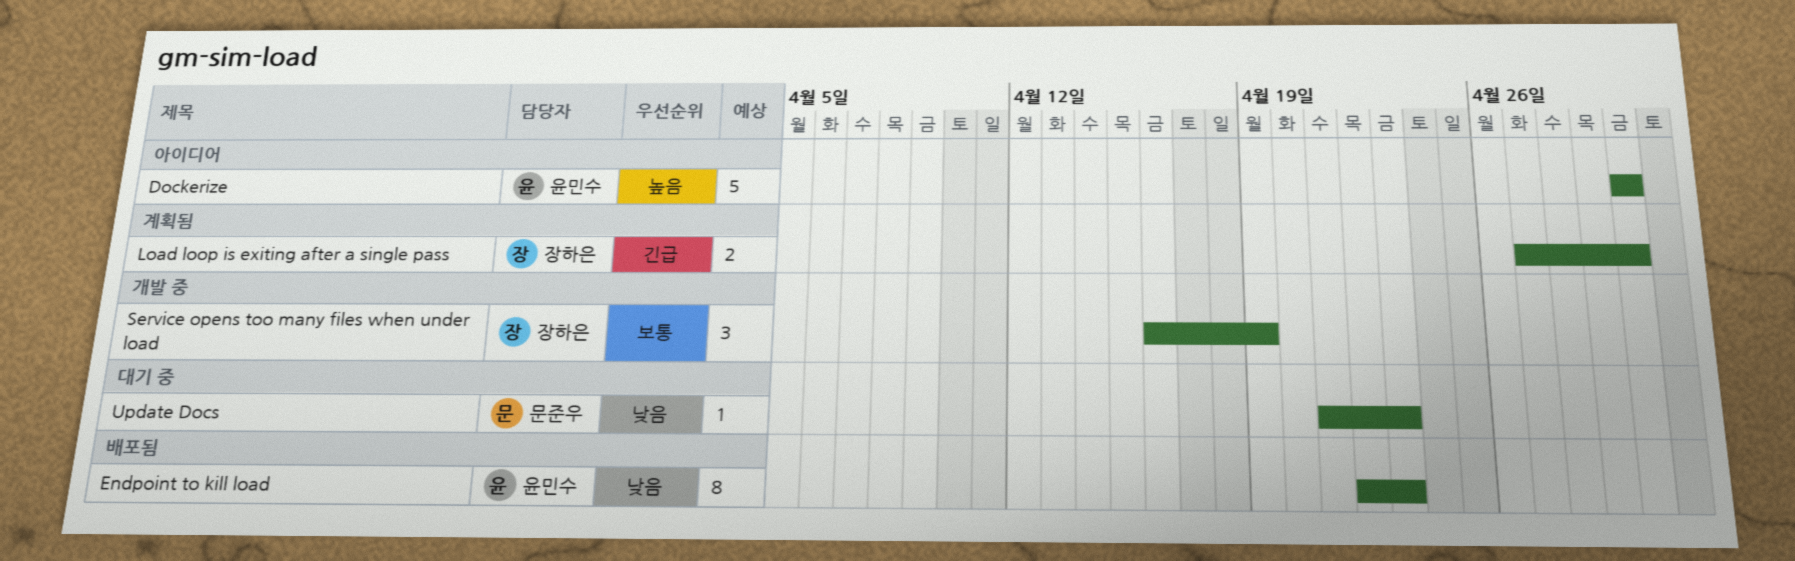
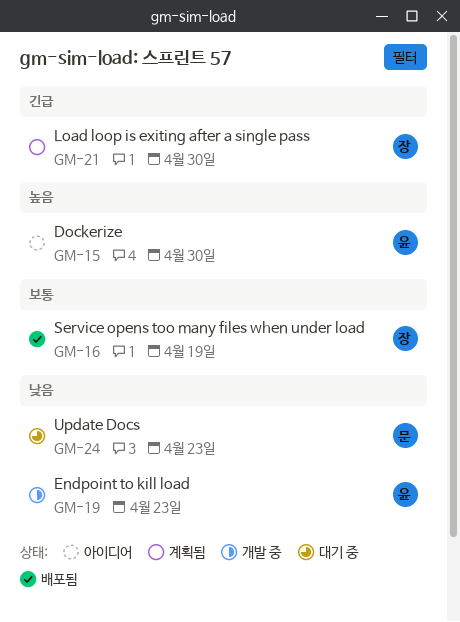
Endpoint to kill load, status: 배포됨 -> 개발 중
Service opens too many files when under load, status: 개발 중 -> 배포됨

